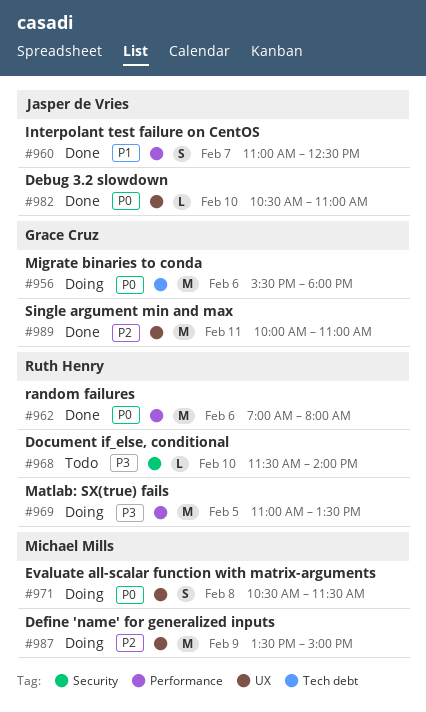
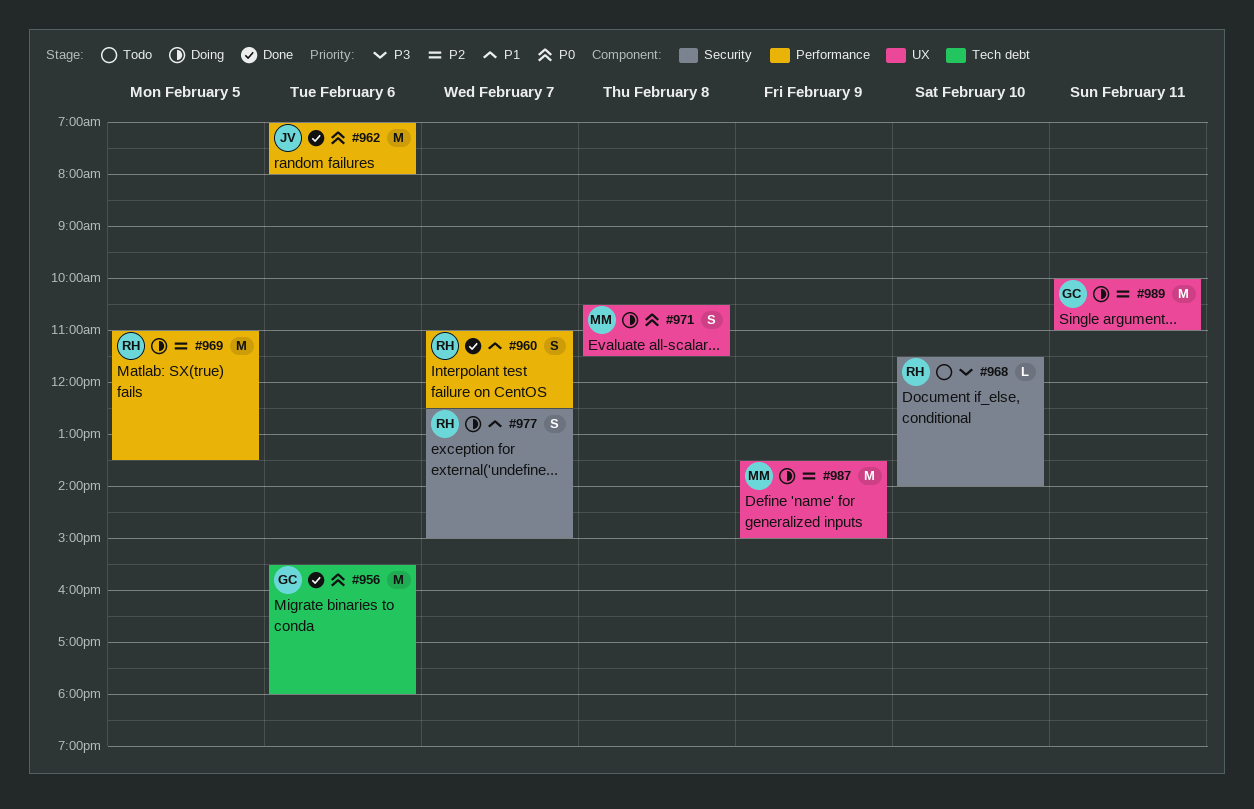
#956, status: Doing -> Done
#960, owner: Jasper de Vries -> Ruth Henry
#962, owner: Ruth Henry -> Jasper de Vries
#969, priority: P3 -> P2
#977: none -> present
#982: present -> none
#989, status: Done -> Doing

